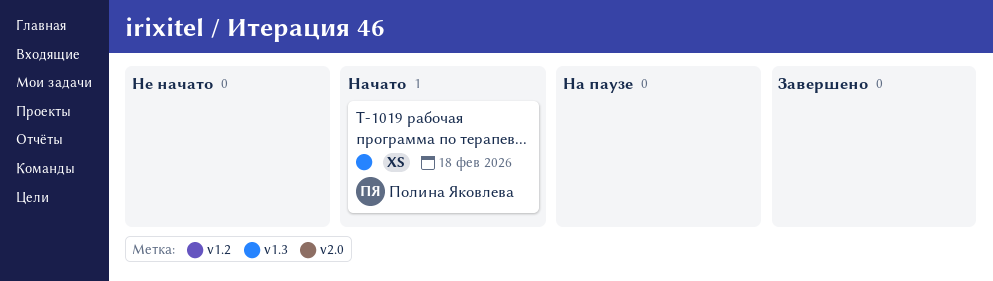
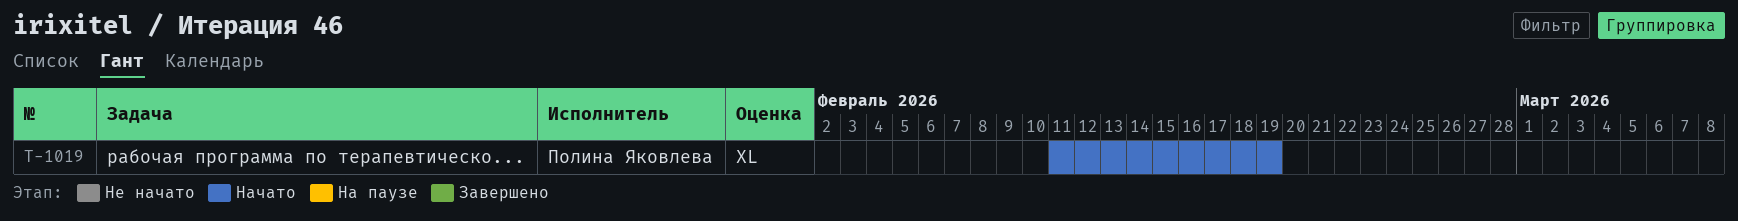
T-1019, estimate: XS -> XL
T-1019, due: Feb 18 -> Feb 19

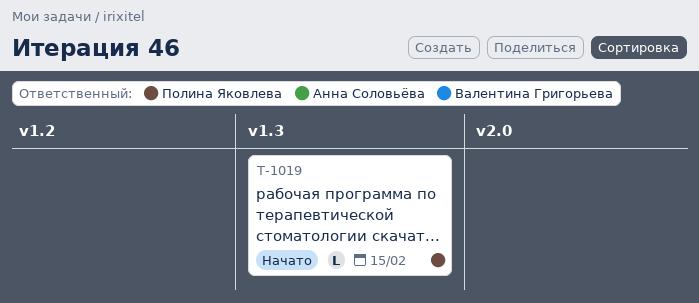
T-1019, estimate: XL -> L
T-1019, due: Feb 19 -> Feb 15

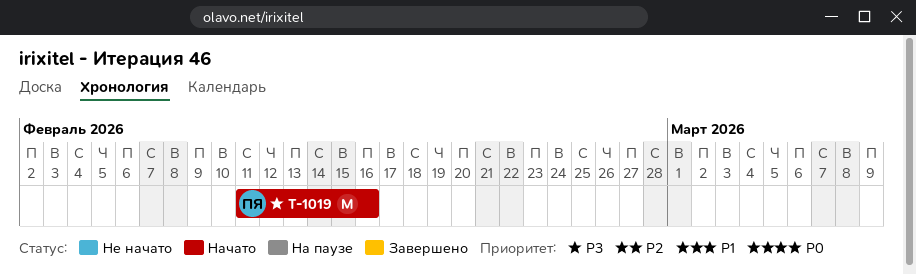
T-1019, estimate: L -> M
T-1019, due: Feb 15 -> Feb 16

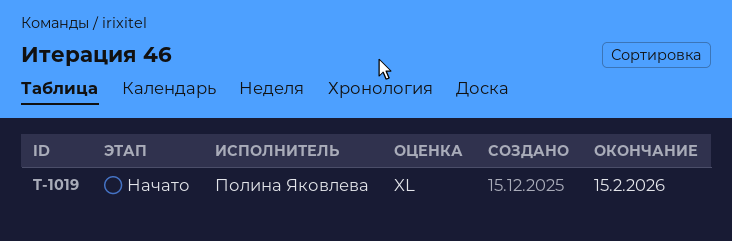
T-1019, estimate: M -> XL
T-1019, due: Feb 16 -> Feb 15

